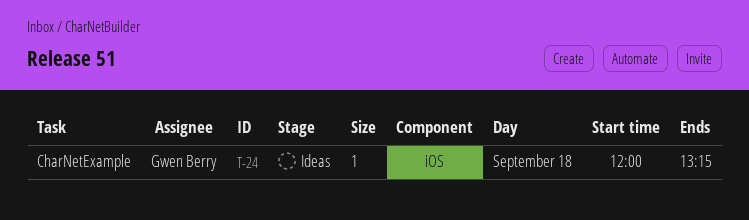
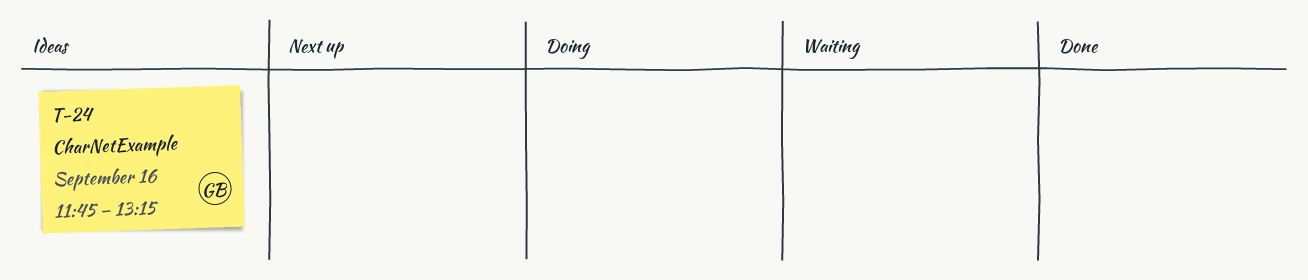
T-24, day: Sep 18 -> Sep 16
T-24, begins: 12:00 -> 11:45

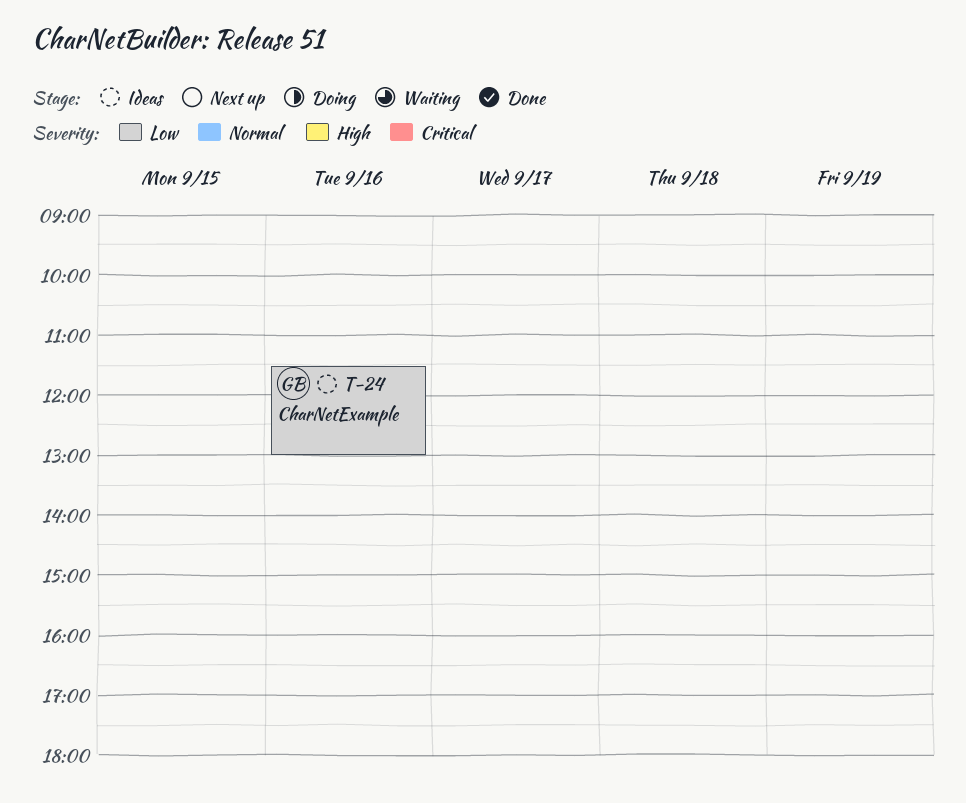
T-24, begins: 11:45 -> 11:30
T-24, ends: 13:15 -> 13:00

